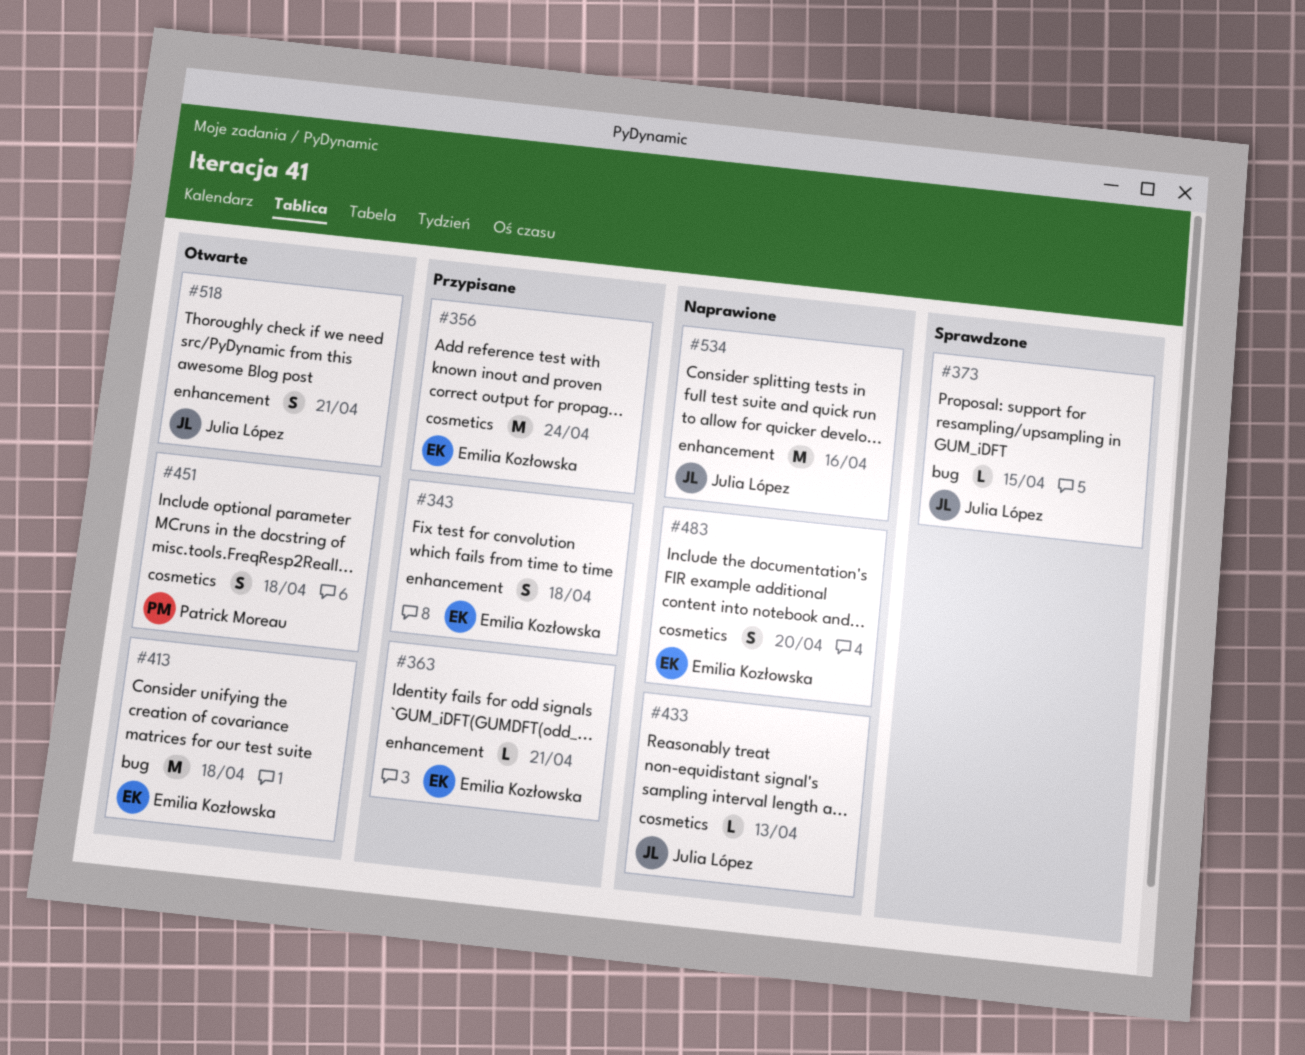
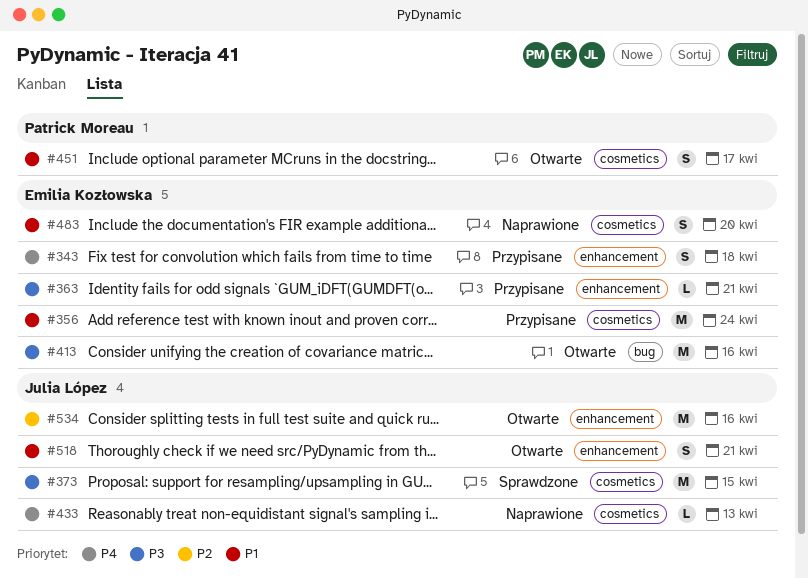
#373, label: bug -> cosmetics
#373, estimate: L -> M
#413, due: Apr 18 -> Apr 16
#451, due: Apr 18 -> Apr 17
#534, status: Naprawione -> Otwarte

